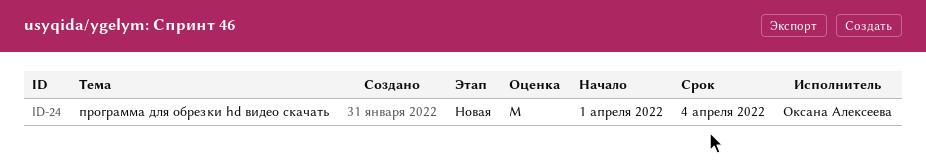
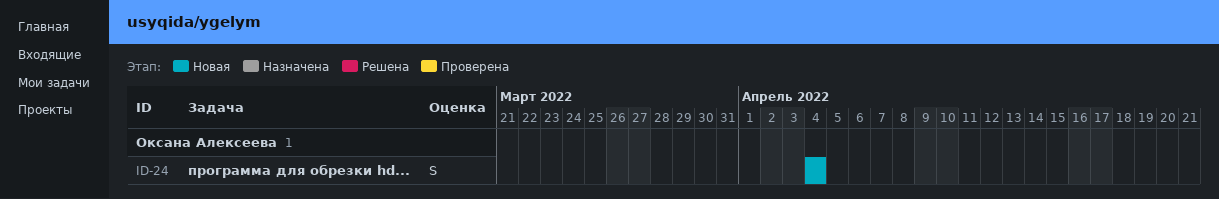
ID-24, estimate: M -> S
ID-24, start: Apr 1 -> Apr 4

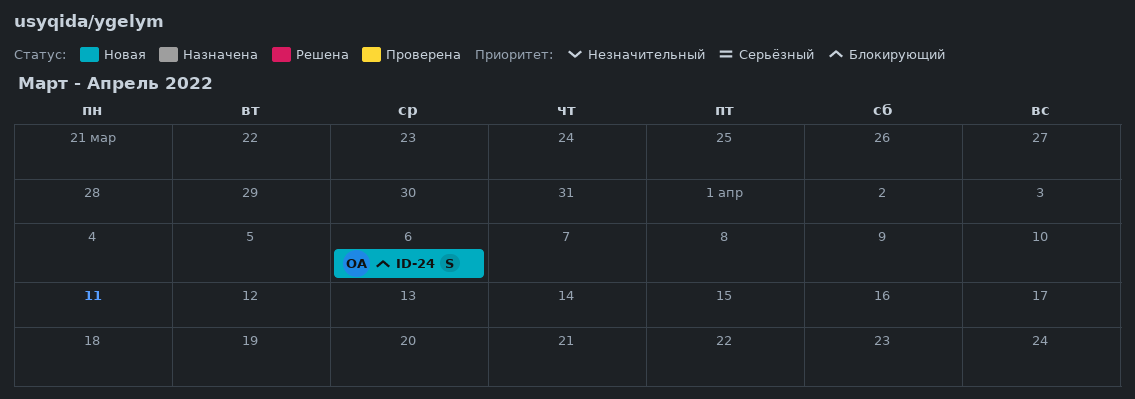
ID-24, start: Apr 4 -> Apr 6
ID-24, due: Apr 4 -> Apr 6

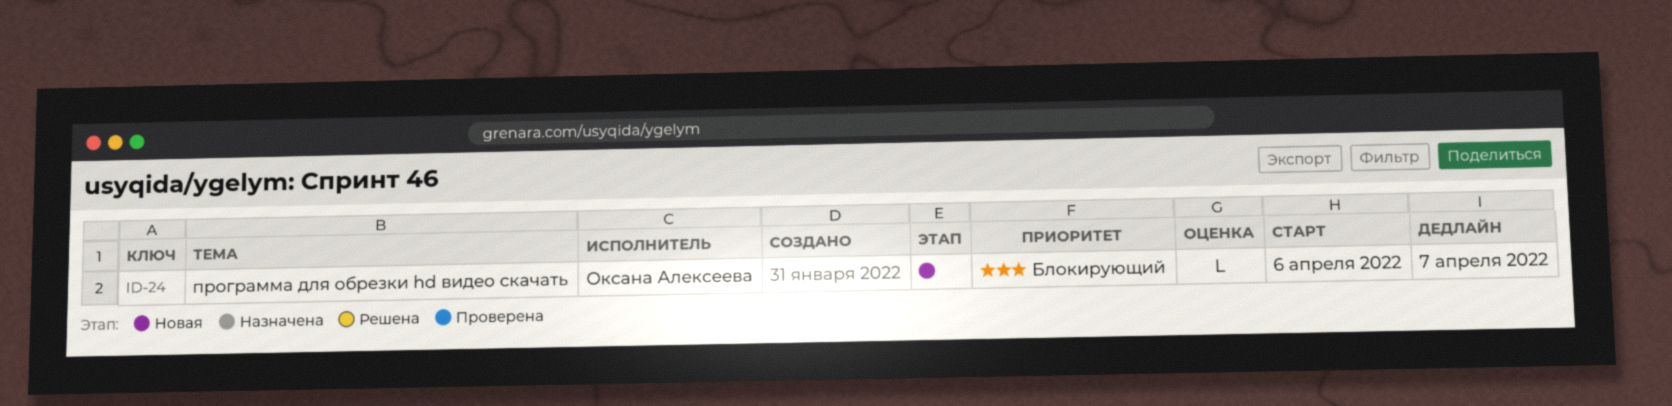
ID-24, estimate: S -> L
ID-24, due: Apr 6 -> Apr 7

